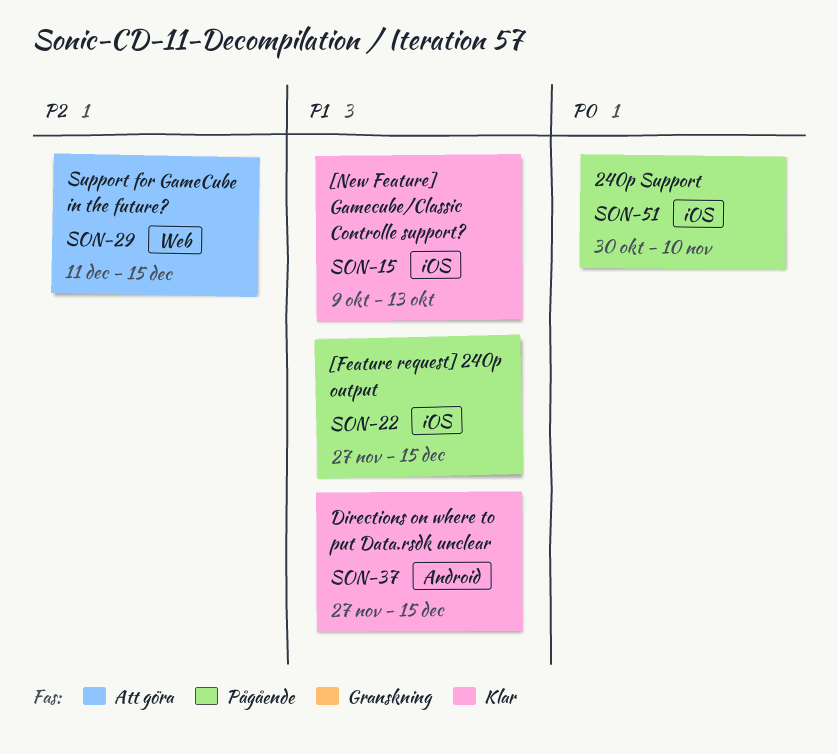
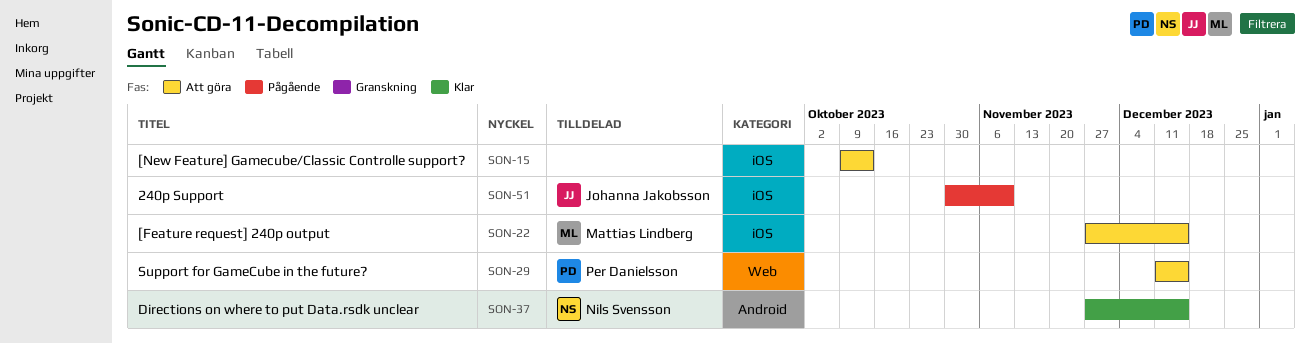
SON-15, status: Klar -> Att göra
SON-22, status: Pågående -> Att göra

